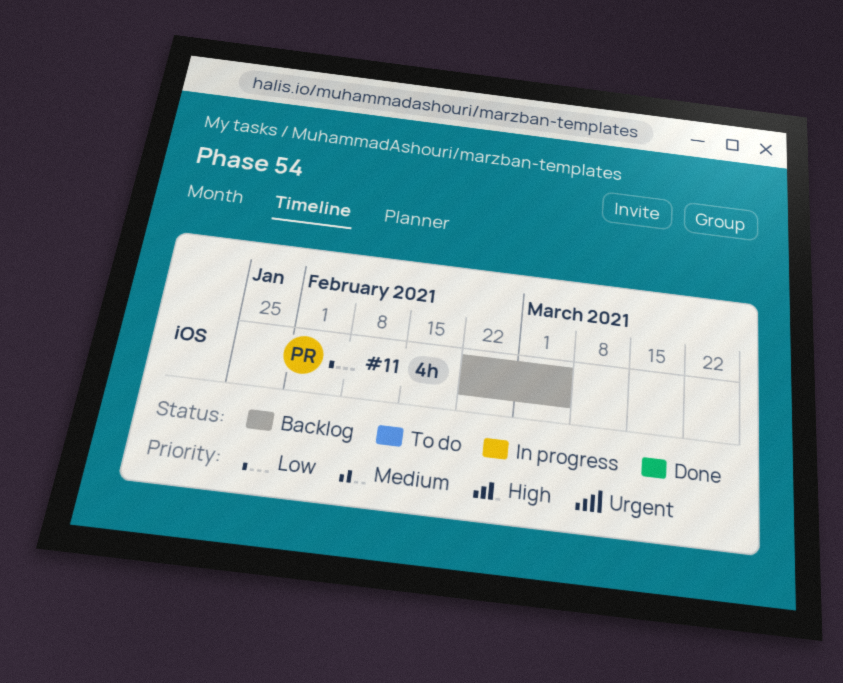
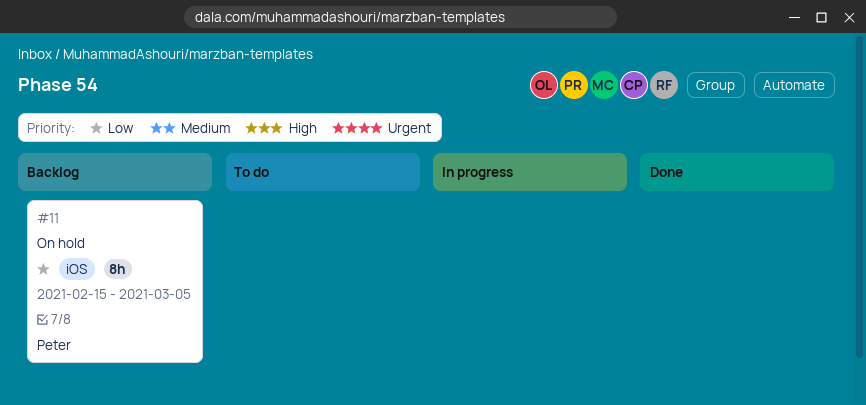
#11, estimate: 4h -> 8h
#11, start: Feb 22 -> Feb 15

